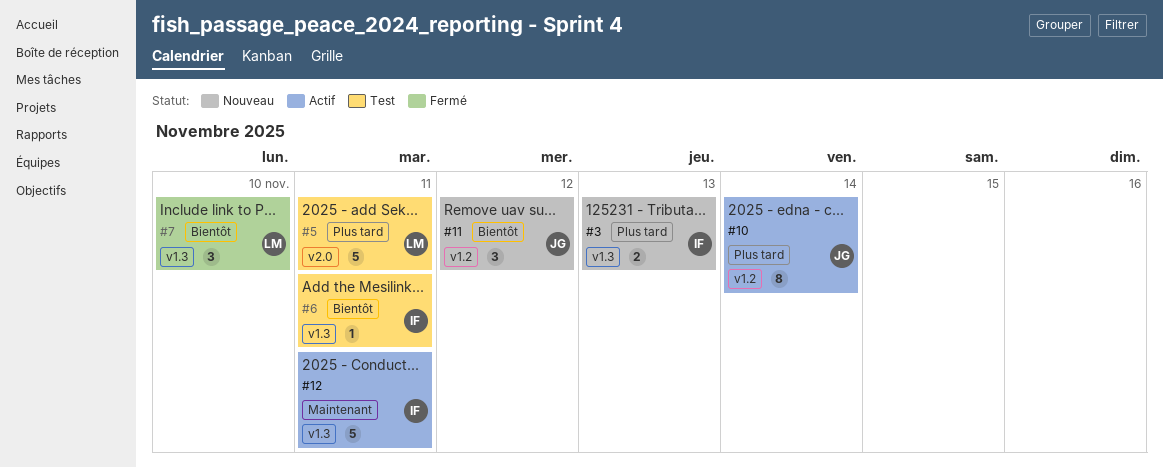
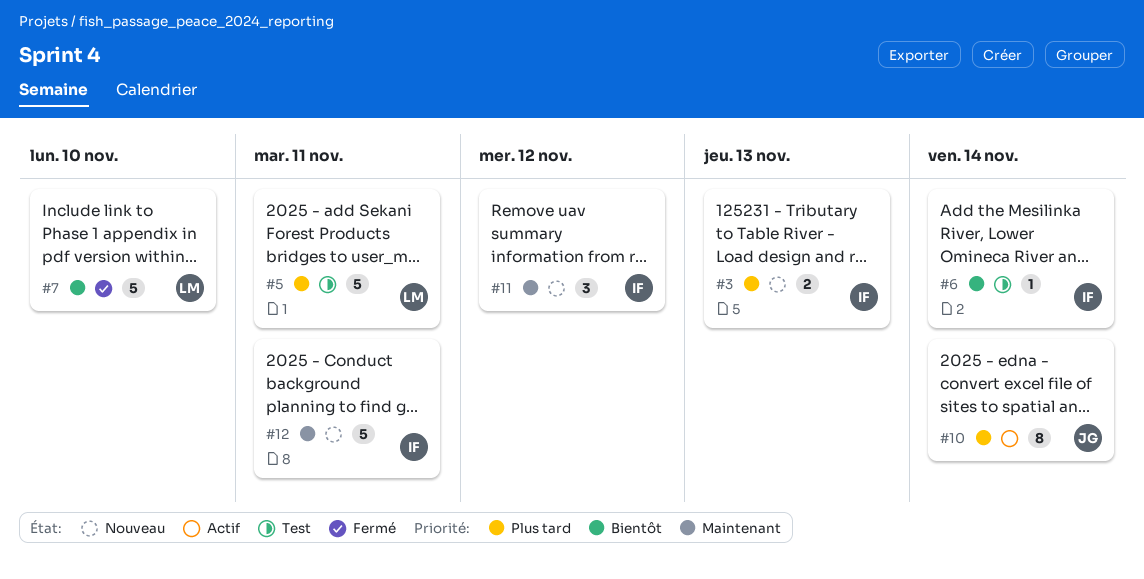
#6, due: Nov 11 -> Nov 14
#7, estimate: 3 -> 5
#11, owner: JG -> IF
#11, priority: Bientôt -> Maintenant
#12, status: Actif -> Nouveau

